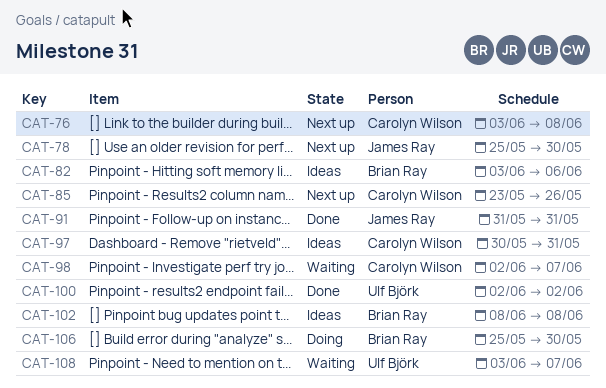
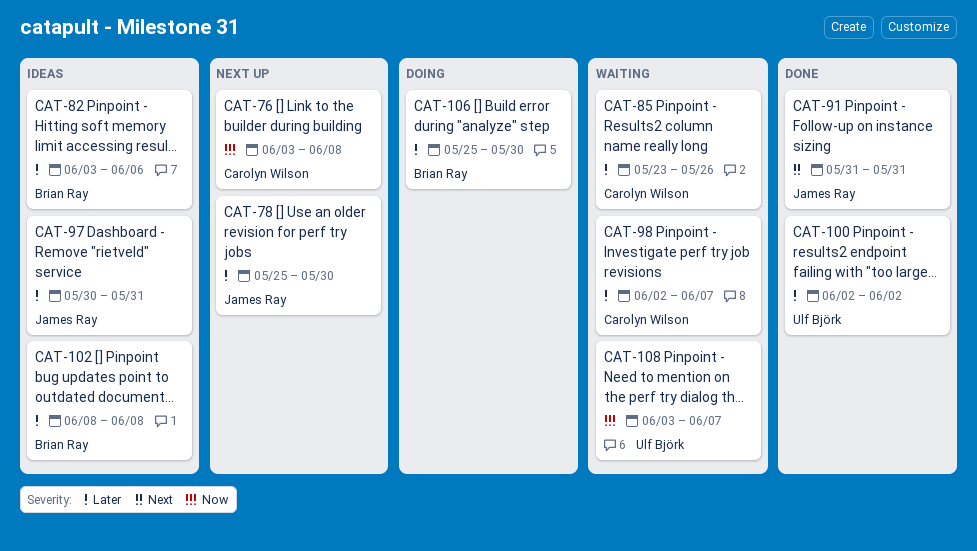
CAT-85, status: Next up -> Waiting
CAT-97, owner: Carolyn Wilson -> James Ray

